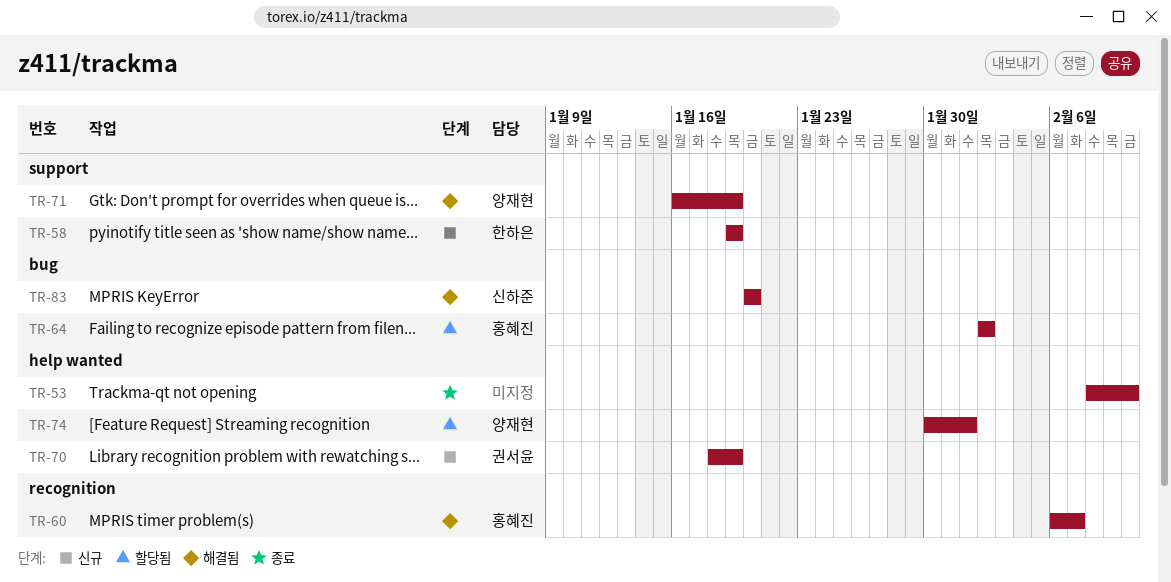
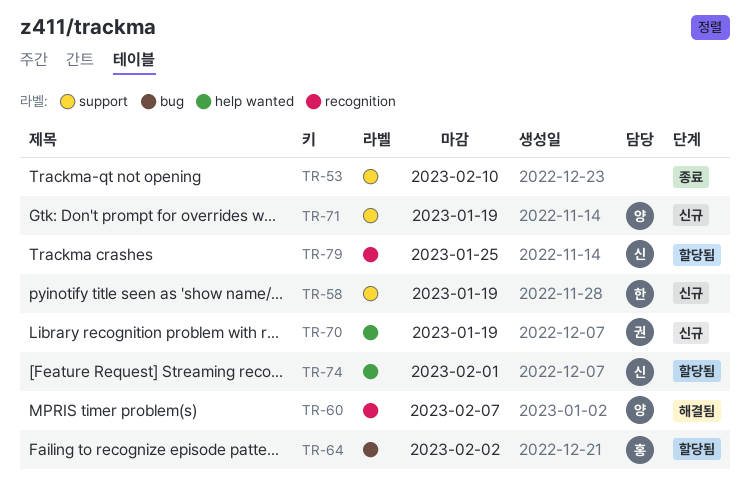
TR-53, label: help wanted -> support
TR-60, owner: 홍혜진 -> 양재현
TR-71, status: 해결됨 -> 신규
TR-74, owner: 양재현 -> 신하준
TR-79: none -> present
TR-83: present -> none

